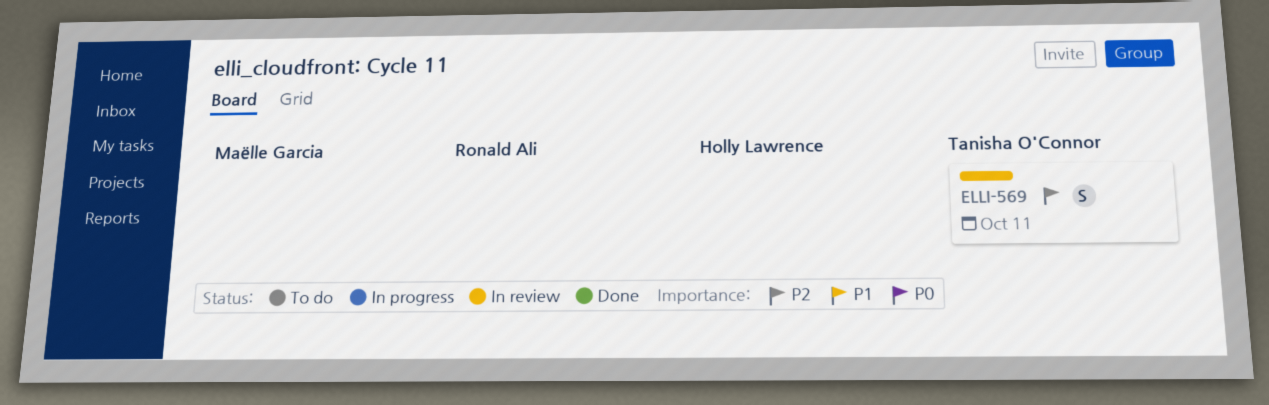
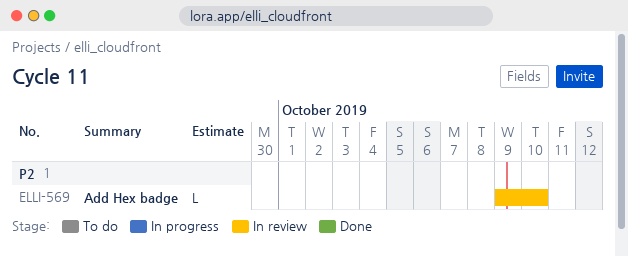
ELLI-569, estimate: S -> L
ELLI-569, due: Oct 11 -> Oct 10

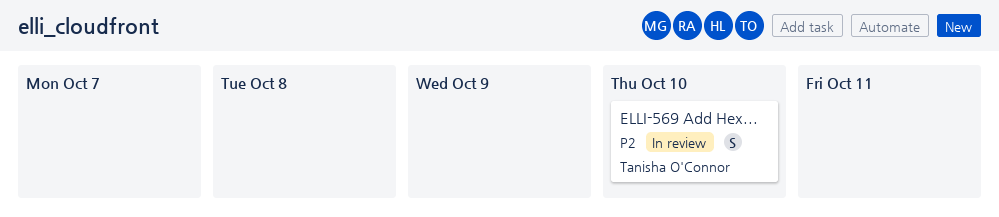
ELLI-569, estimate: L -> S

